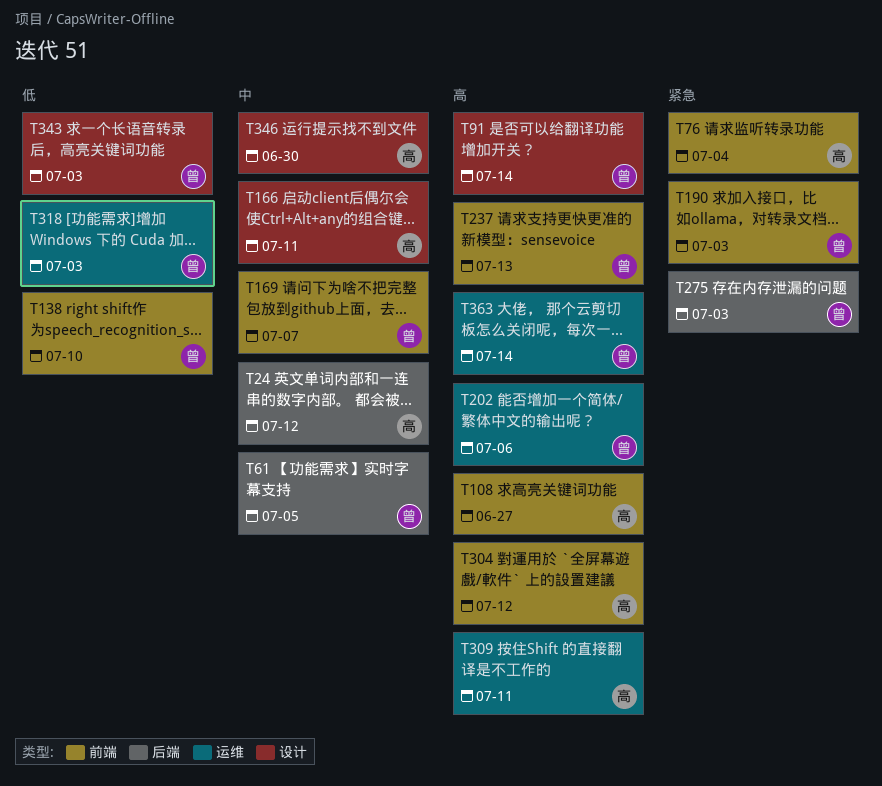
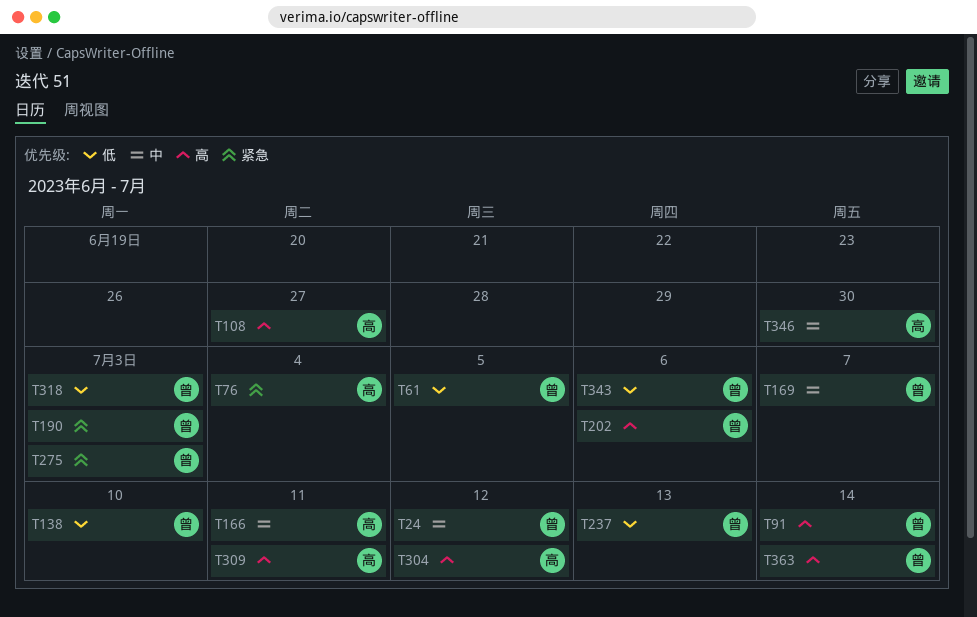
T24, owner: 高 -> 曾
T61, priority: 中 -> 低
T237, priority: 高 -> 低
T343, due: Jul 3 -> Jul 6

